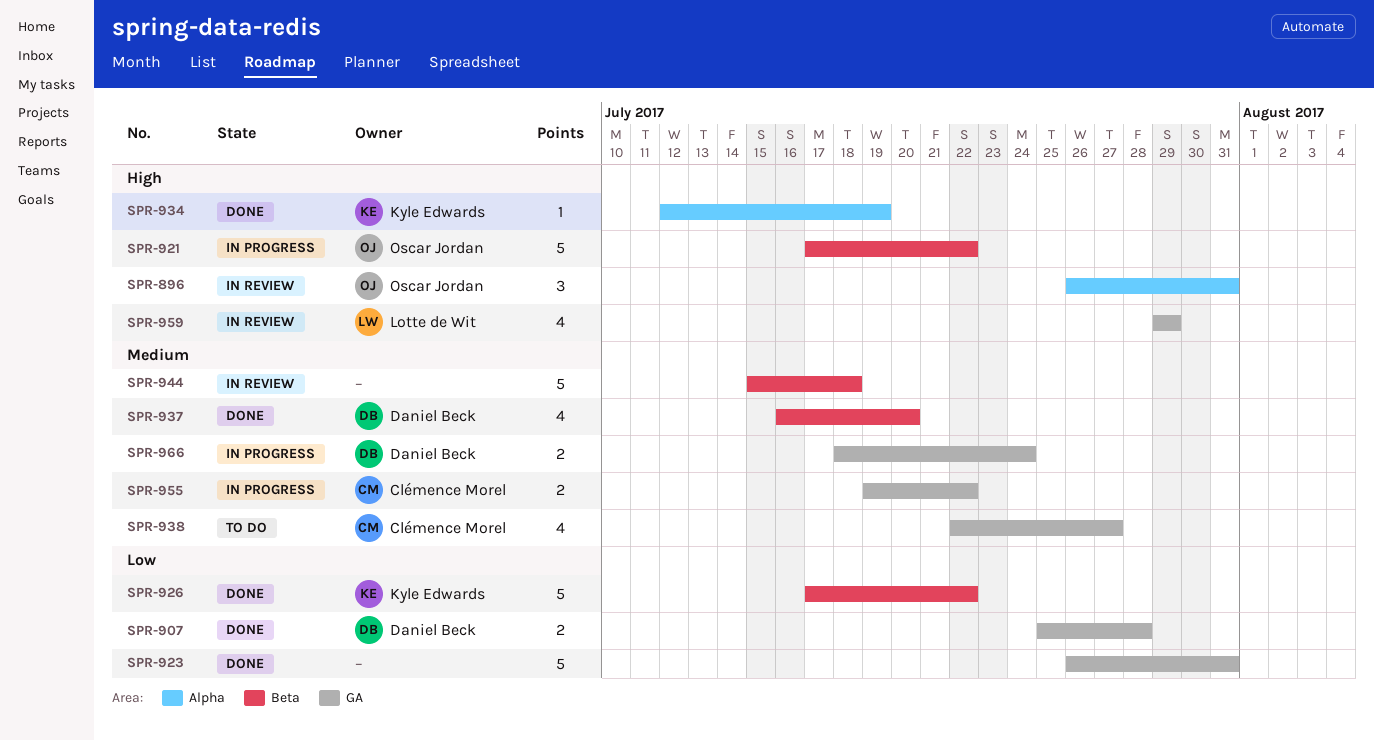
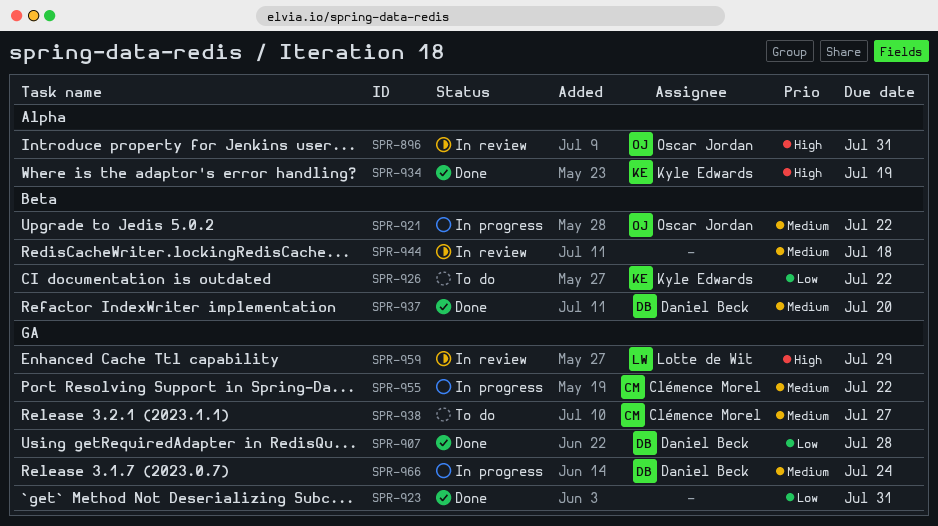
SPR-921, priority: High -> Medium
SPR-926, status: Done -> To do

